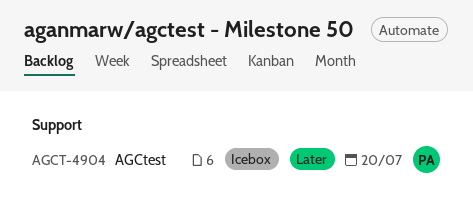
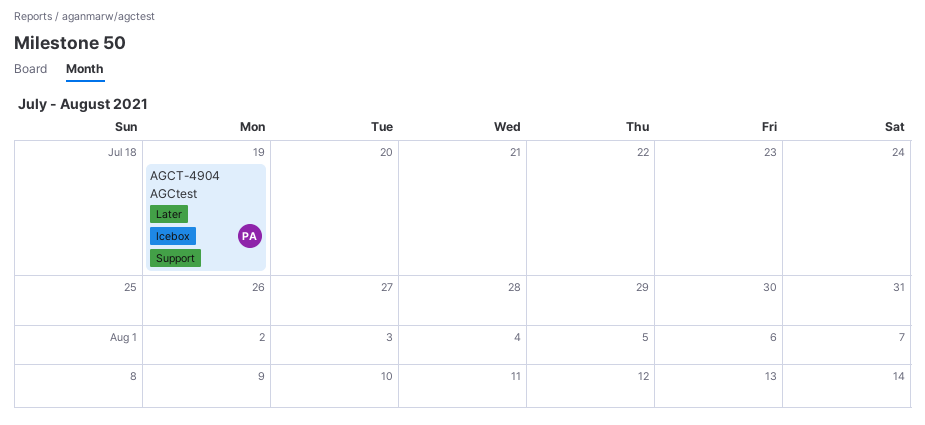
AGCT-4904, due: Jul 20 -> Jul 19

